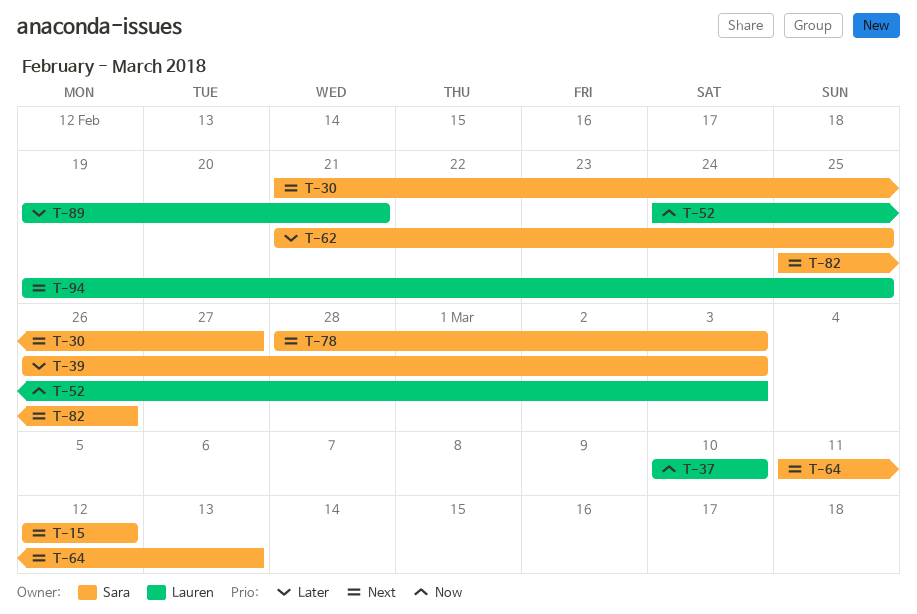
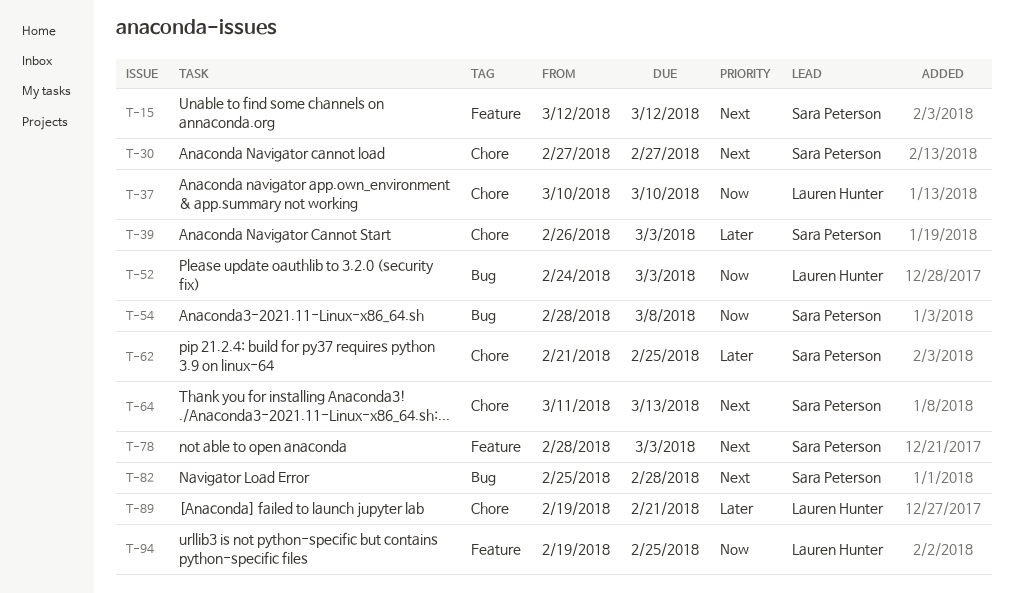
T-30, start: Feb 21 -> Feb 27
T-54: none -> present
T-82, due: Feb 26 -> Feb 28
T-94, priority: Next -> Now

